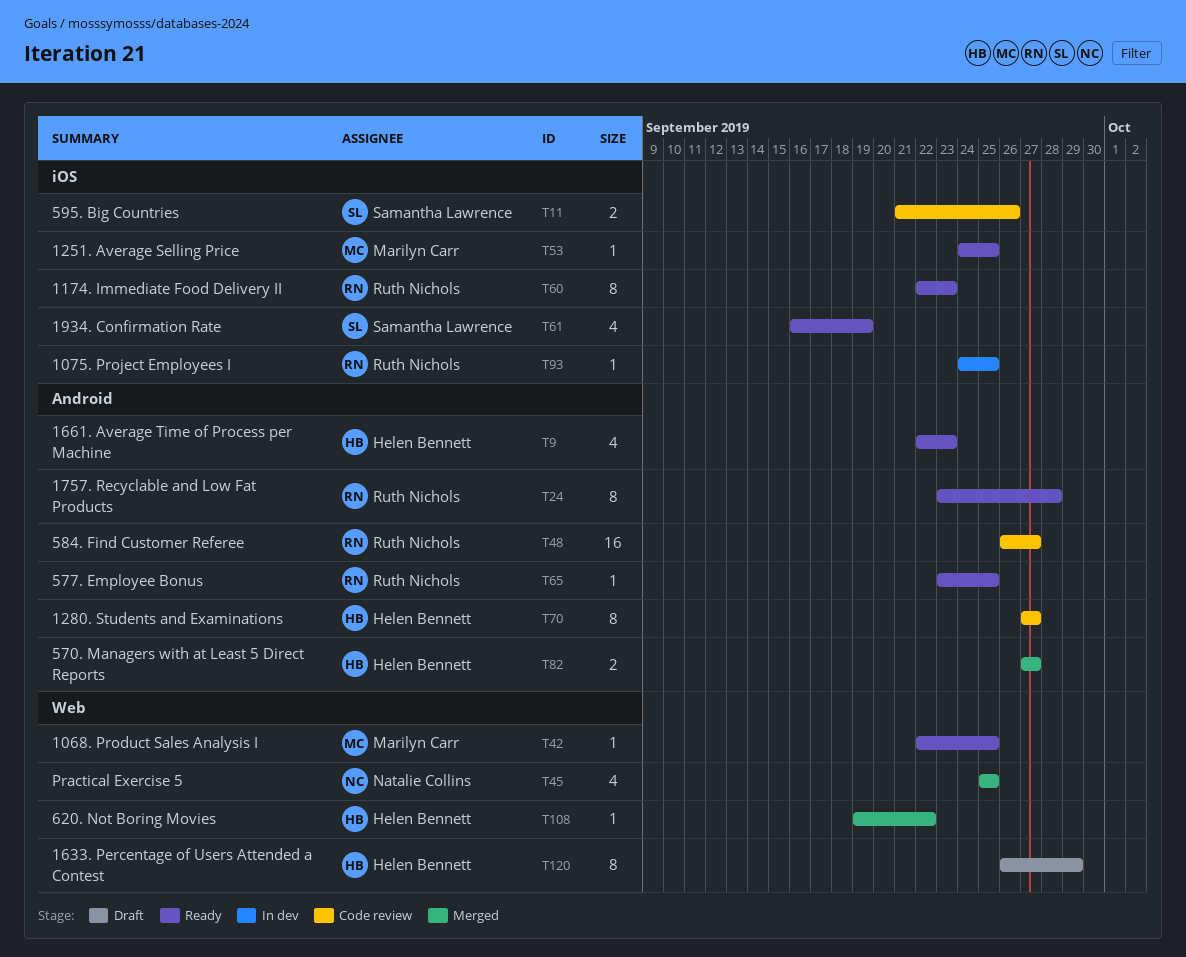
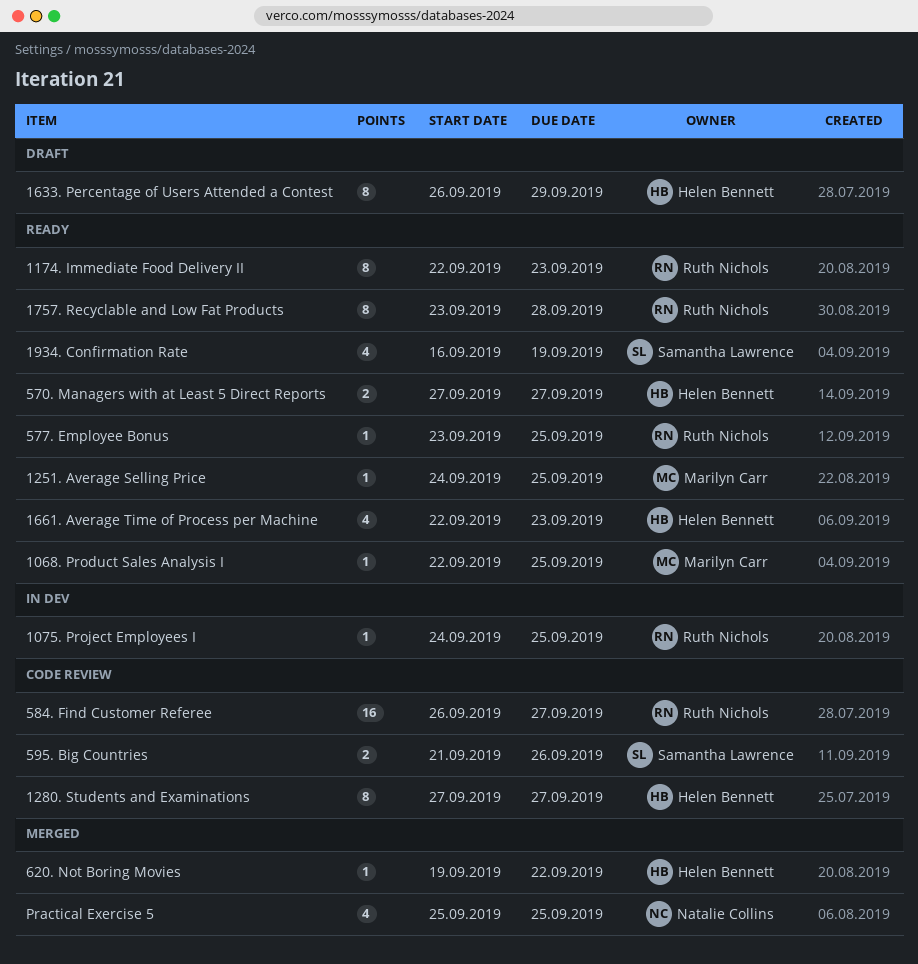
570. Managers with at Least 5 Direct Reports, status: Merged -> Ready

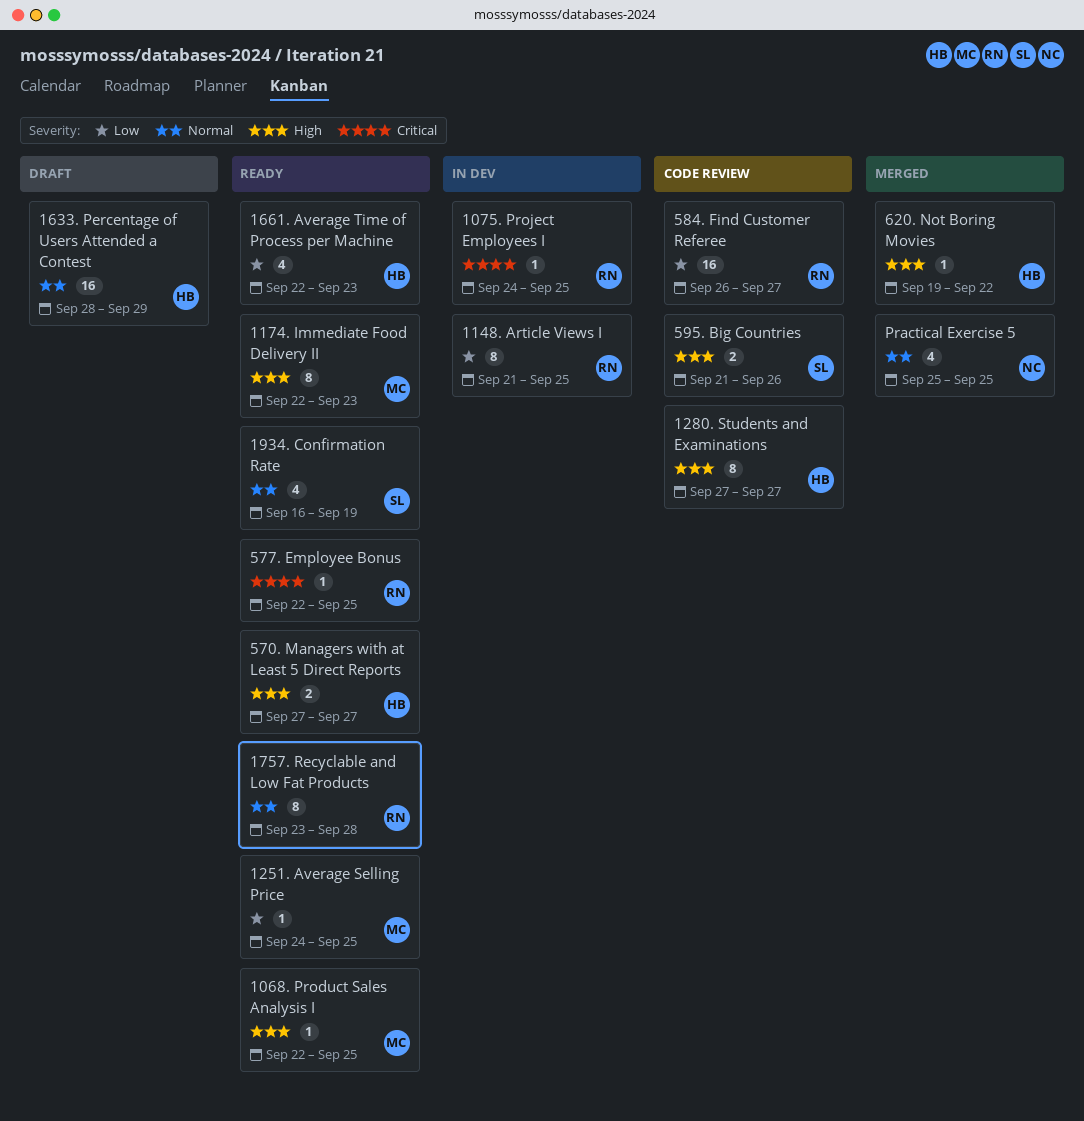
1148. Article Views I: none -> present
1174. Immediate Food Delivery II, owner: Ruth Nichols -> Marilyn Carr
1633. Percentage of Users Attended a Contest, estimate: 8 -> 16
1633. Percentage of Users Attended a Contest, start: Sep 26 -> Sep 28
577. Employee Bonus, start: Sep 23 -> Sep 22

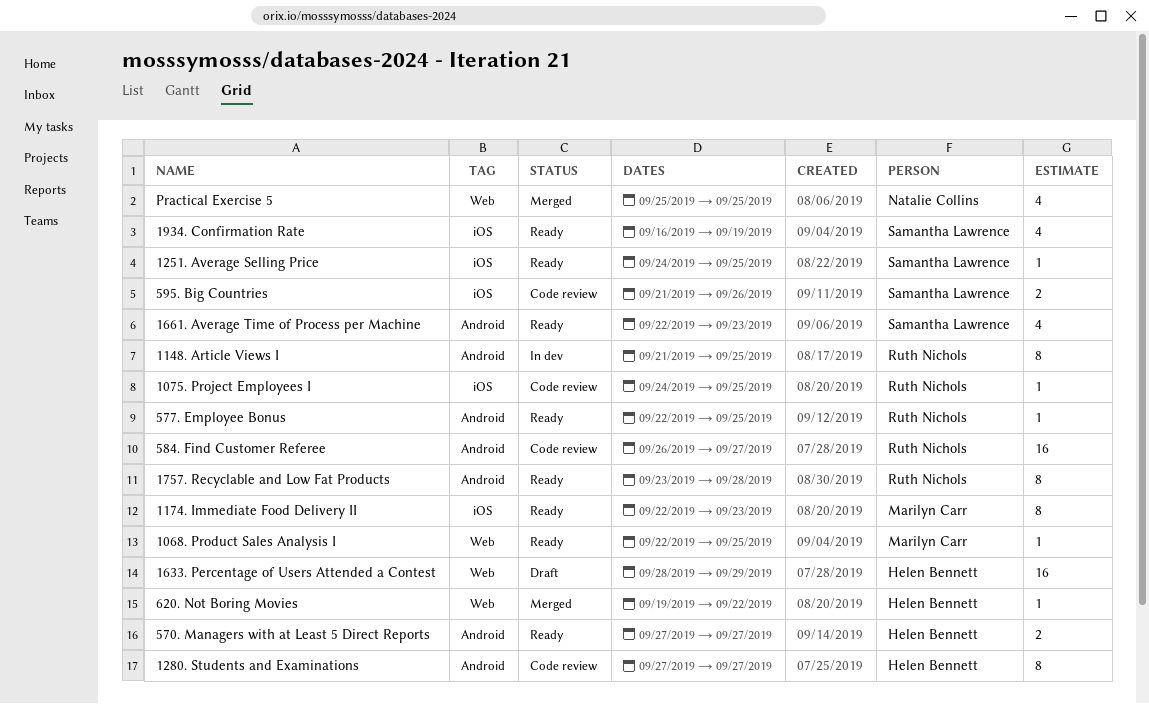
1075. Project Employees I, status: In dev -> Code review
1251. Average Selling Price, owner: Marilyn Carr -> Samantha Lawrence
1661. Average Time of Process per Machine, owner: Helen Bennett -> Samantha Lawrence

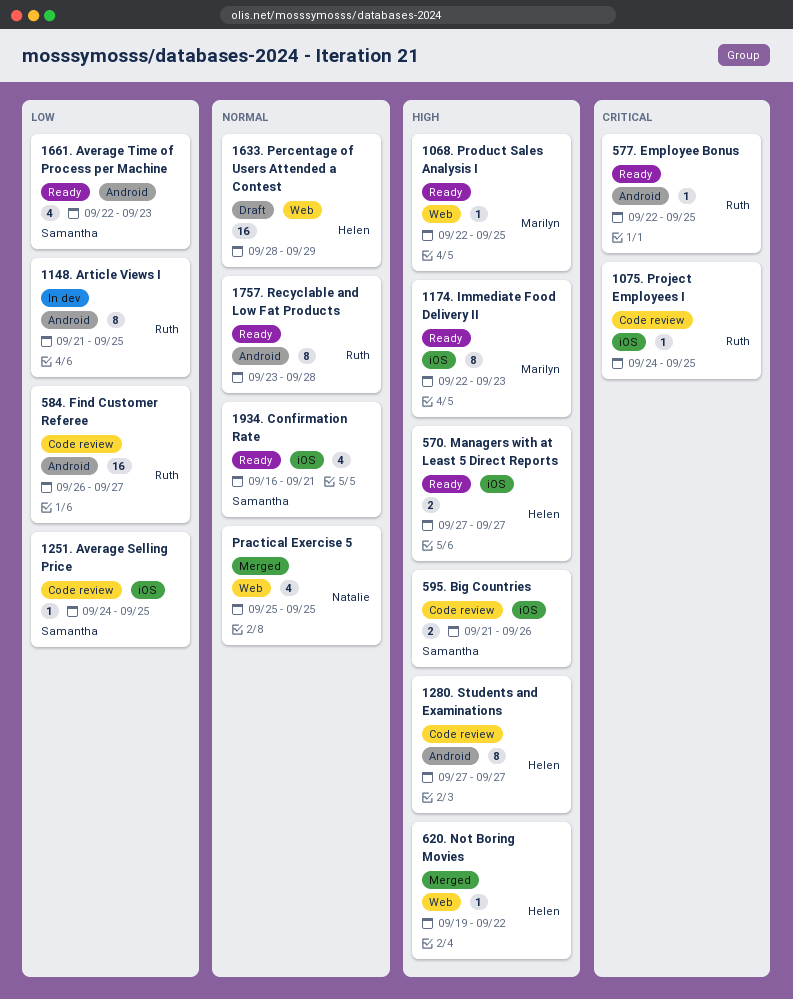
1251. Average Selling Price, status: Ready -> Code review
1934. Confirmation Rate, due: Sep 19 -> Sep 21
570. Managers with at Least 5 Direct Reports, label: Android -> iOS

